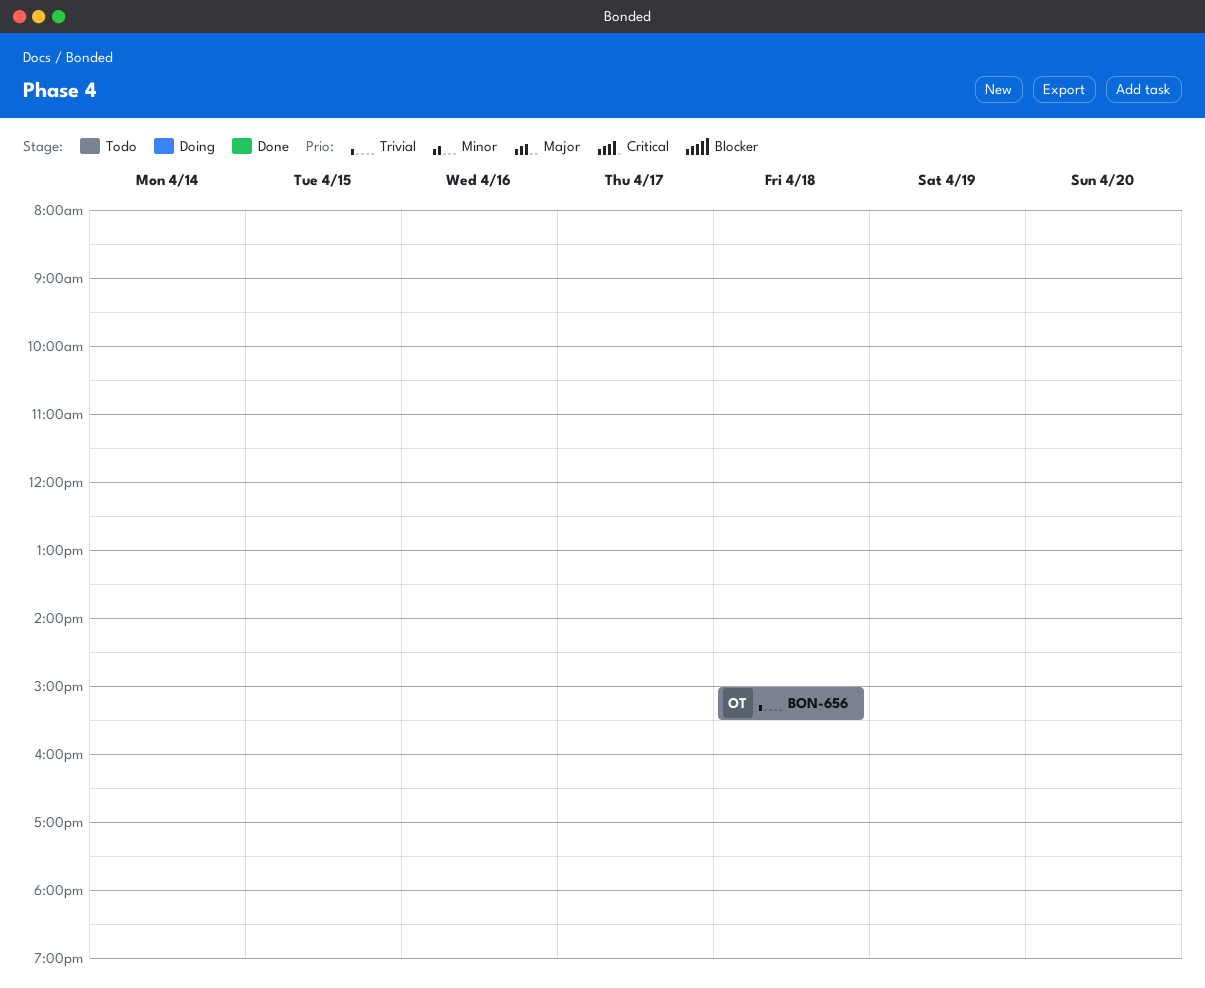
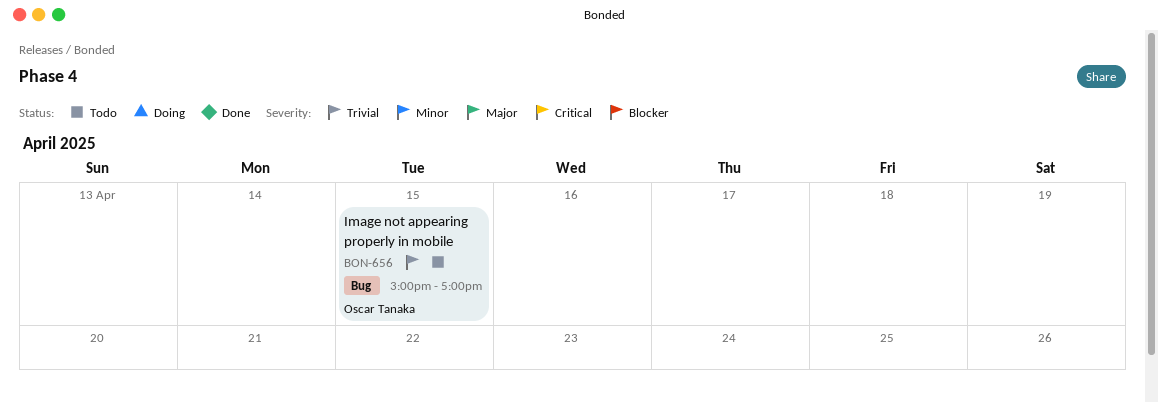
BON-656, day: Apr 18 -> Apr 15
BON-656, ends: 15:30 -> 17:00

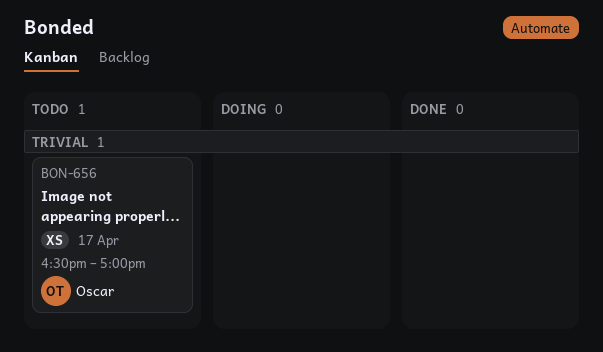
BON-656, day: Apr 15 -> Apr 17
BON-656, begins: 15:00 -> 16:30

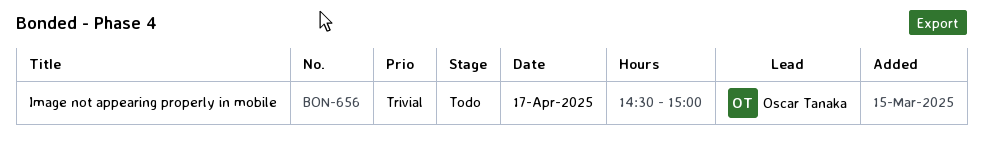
BON-656, begins: 16:30 -> 14:30
BON-656, ends: 17:00 -> 15:00

